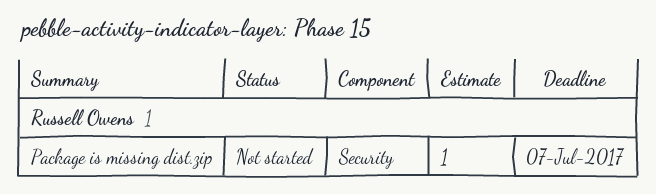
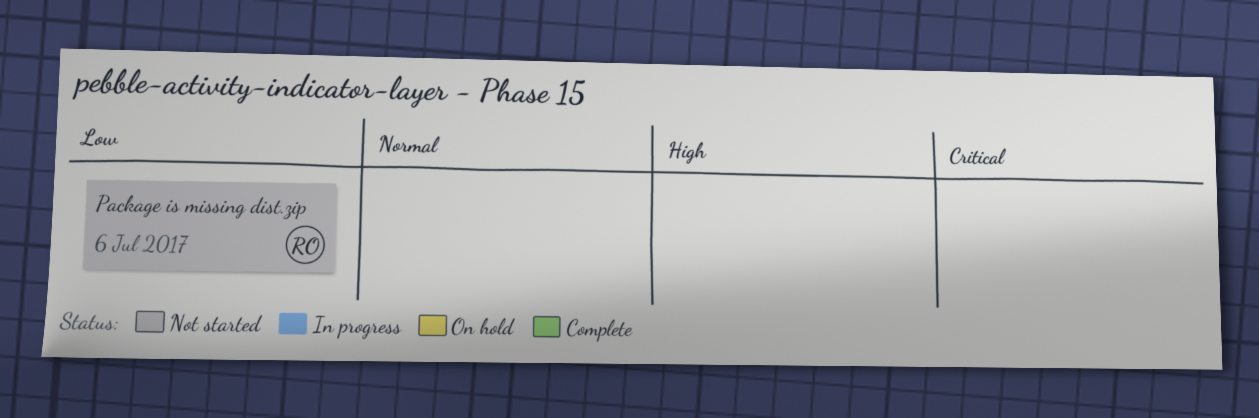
Package is missing dist.zip, due: Jul 7 -> Jul 6

